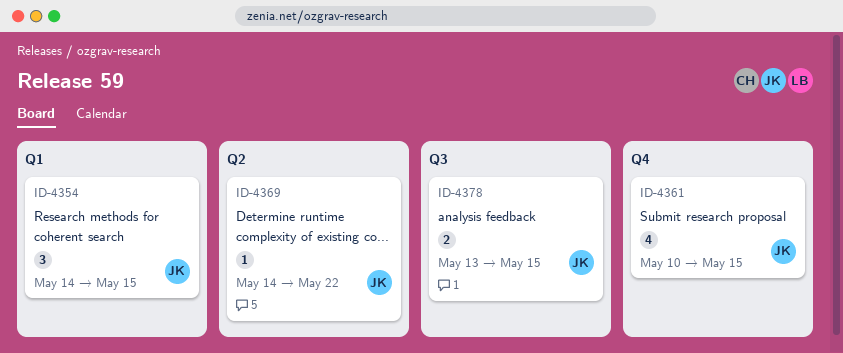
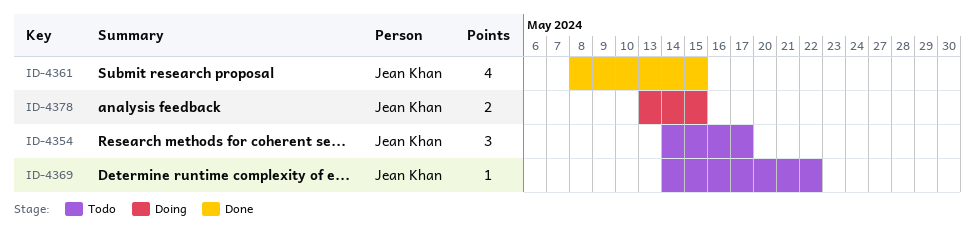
ID-4354, due: May 15 -> May 17
ID-4361, start: May 10 -> May 8

